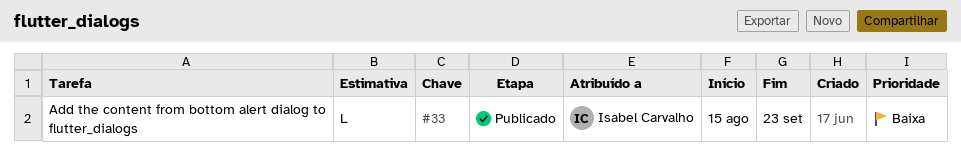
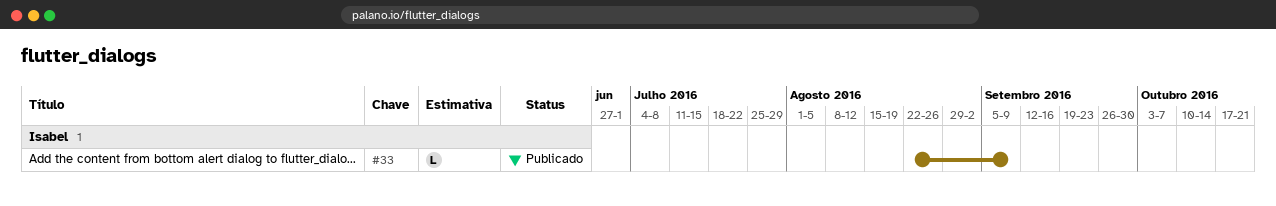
#33, start: Aug 15 -> Aug 22
#33, due: Sep 23 -> Sep 9

